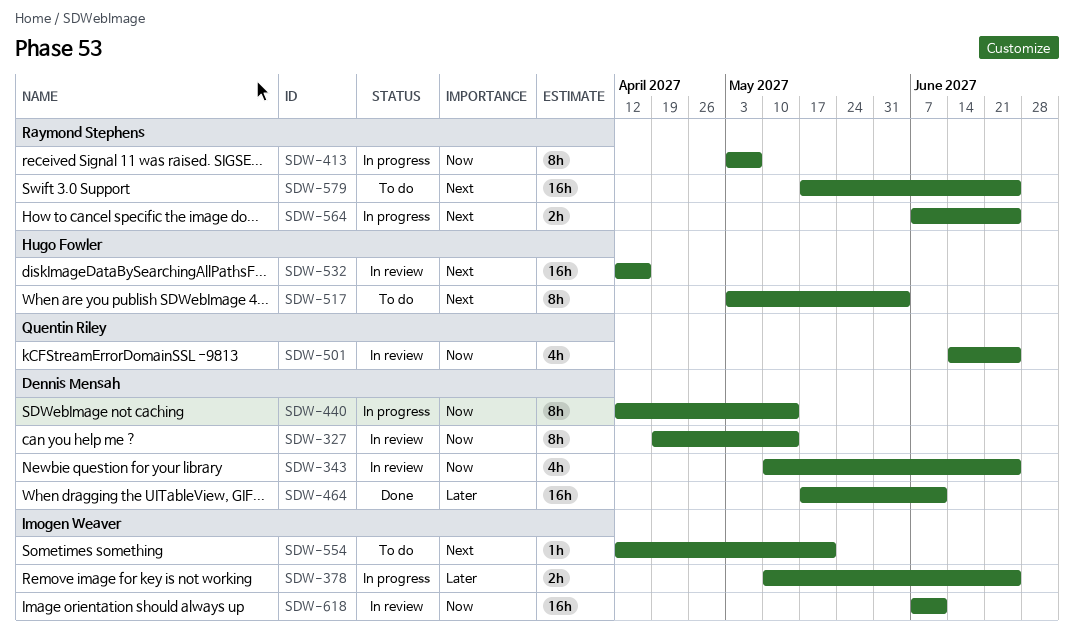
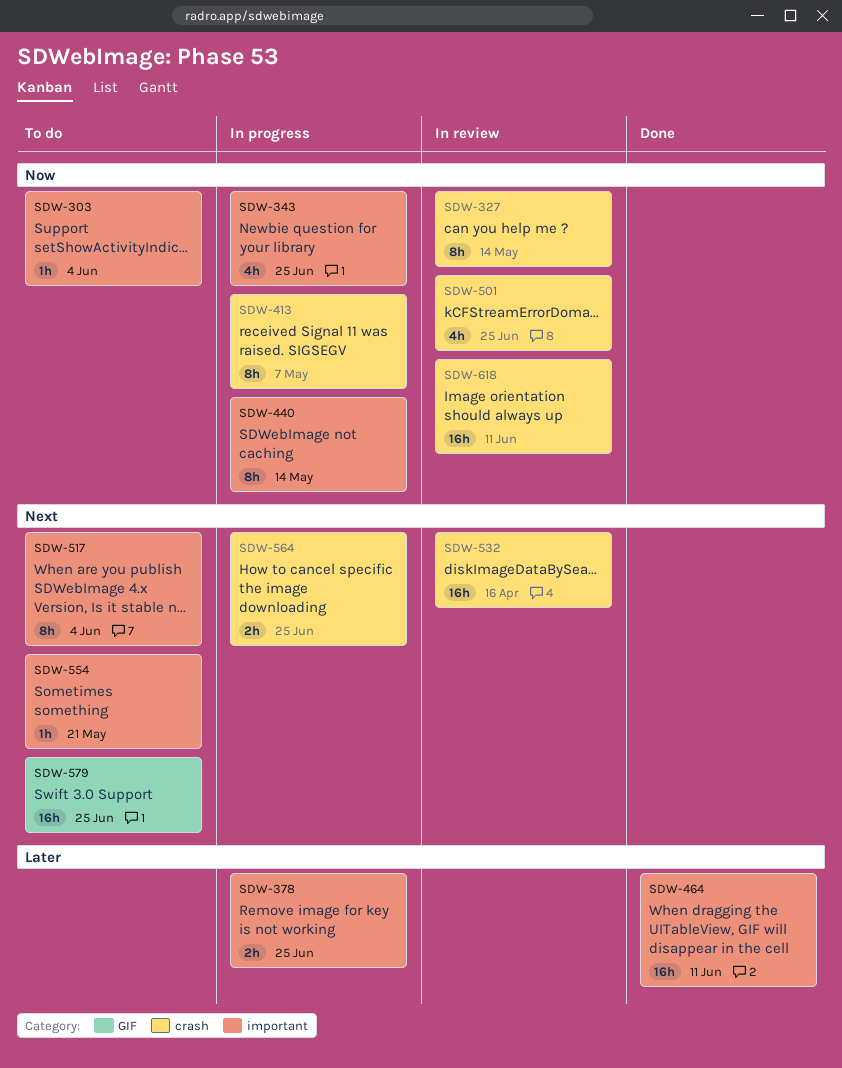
SDW-303: none -> present
SDW-343, status: In review -> In progress

